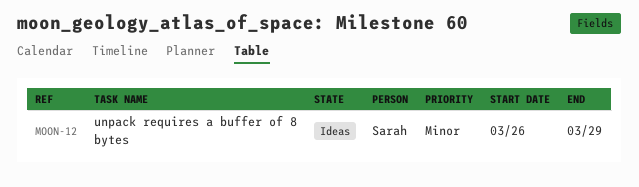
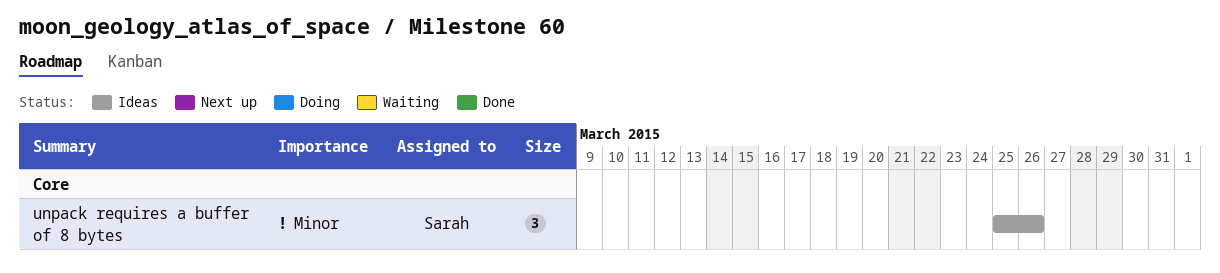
unpack requires a buffer of 8 bytes, start: Mar 26 -> Mar 25
unpack requires a buffer of 8 bytes, due: Mar 29 -> Mar 26

